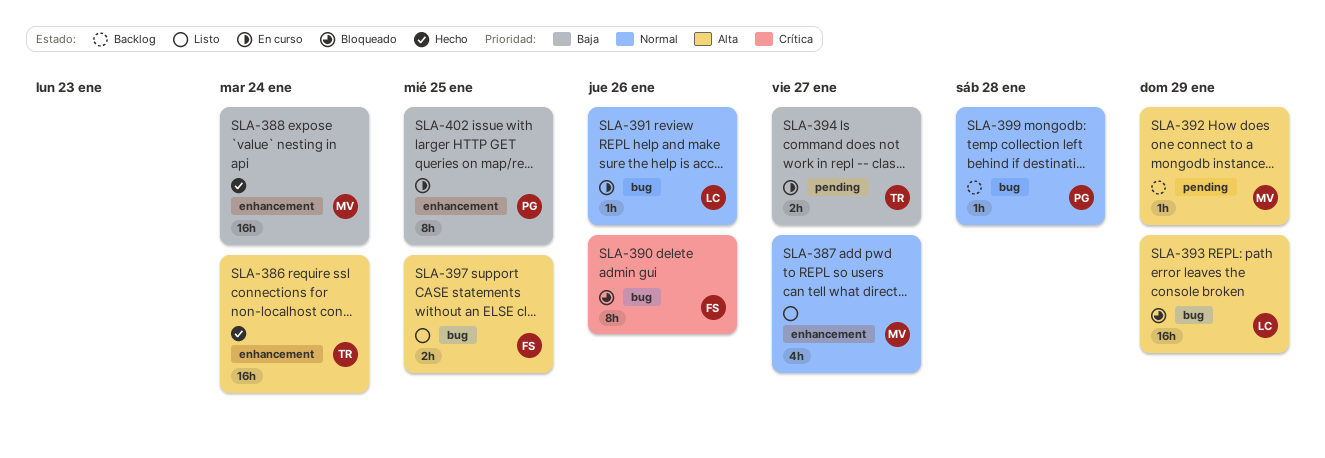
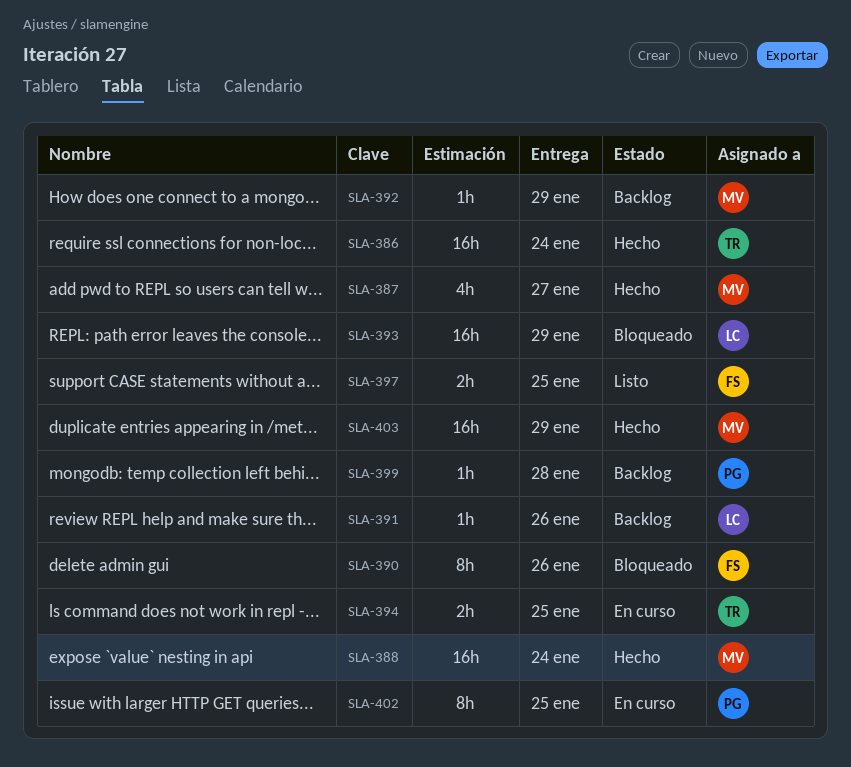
SLA-387, status: Listo -> Hecho
SLA-391, status: En curso -> Backlog
SLA-394, due: Jan 27 -> Jan 25
SLA-403: none -> present

